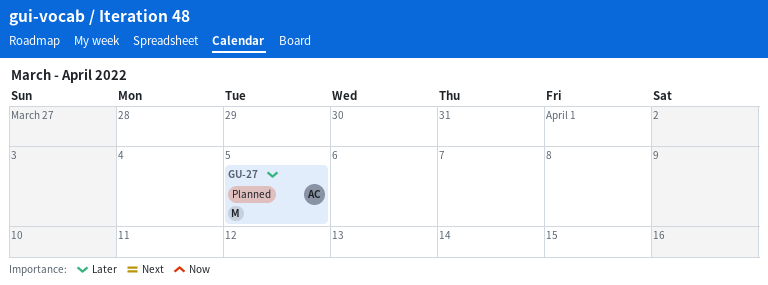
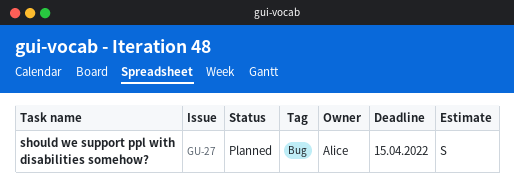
GU-27, estimate: M -> S
GU-27, due: Apr 5 -> Apr 15

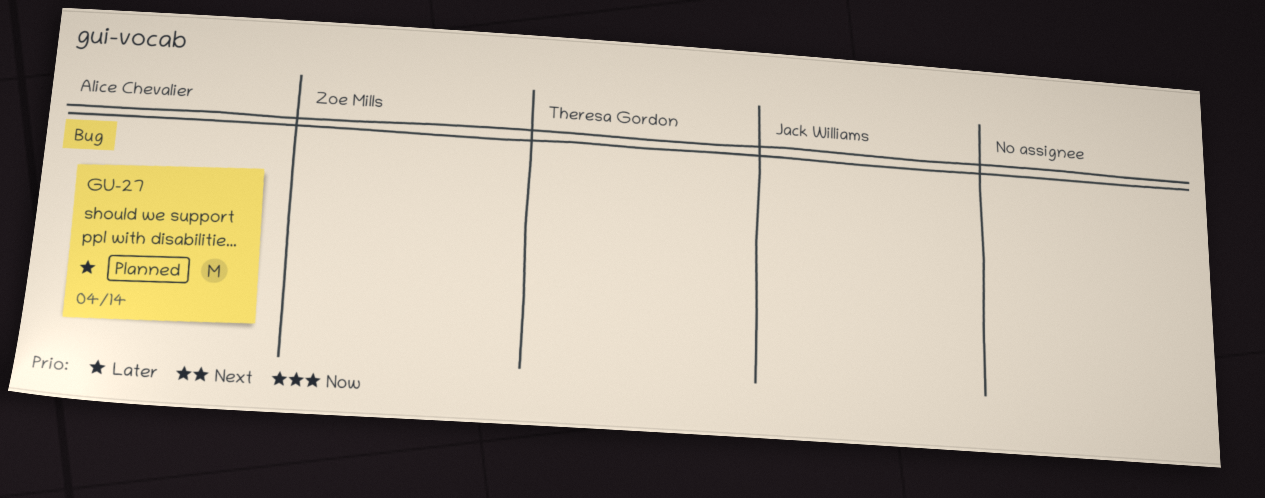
GU-27, estimate: S -> M
GU-27, due: Apr 15 -> Apr 14

